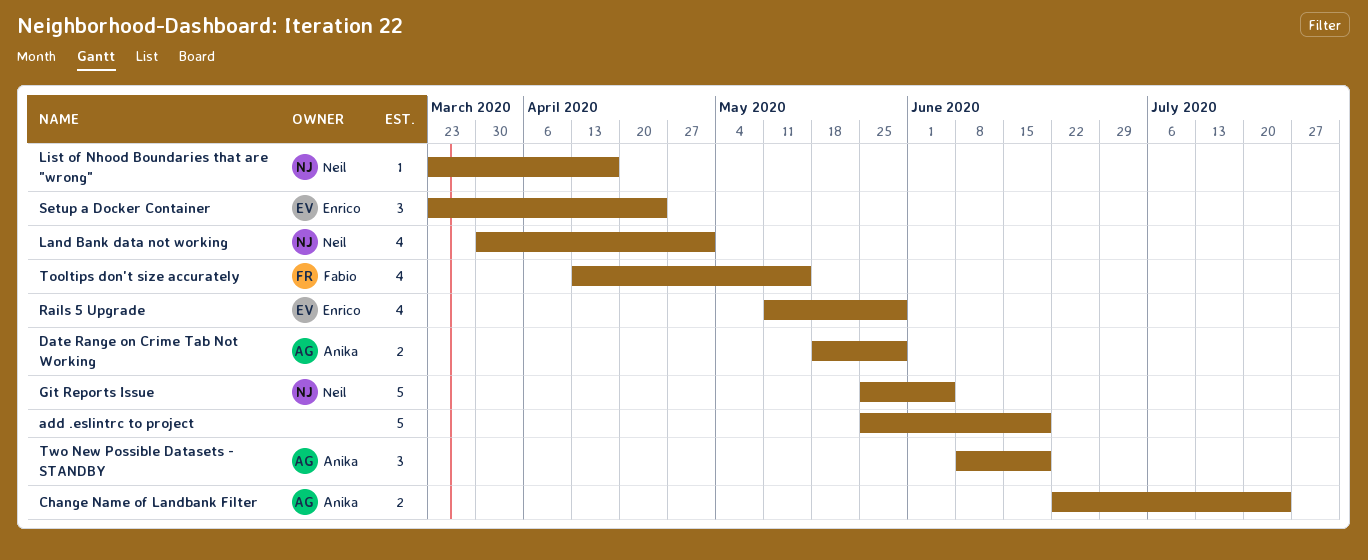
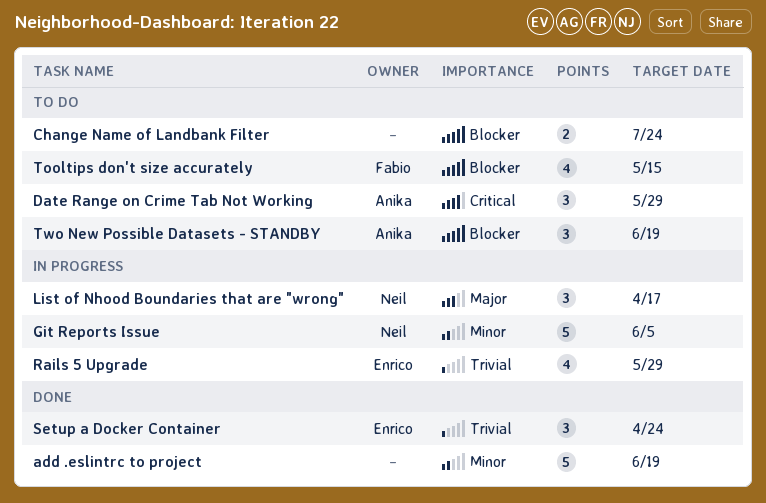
Change Name of Landbank Filter, owner: Anika -> none
Date Range on Crime Tab Not Working, estimate: 2 -> 3
Land Bank data not working: present -> none
List of Nhood Boundaries that are "wrong", estimate: 1 -> 3

